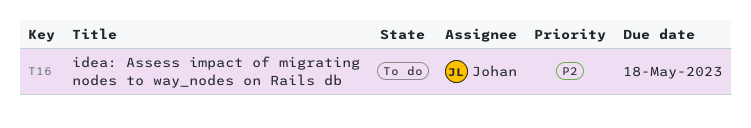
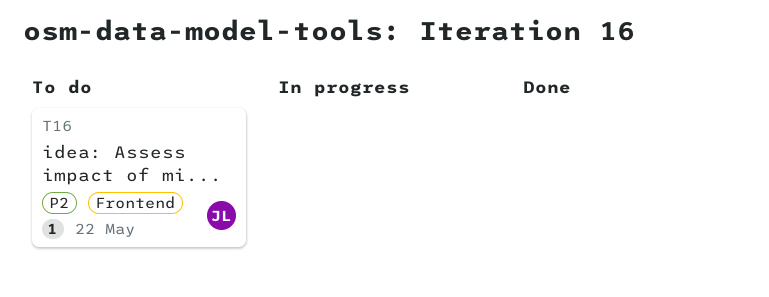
T16, due: May 18 -> May 22

